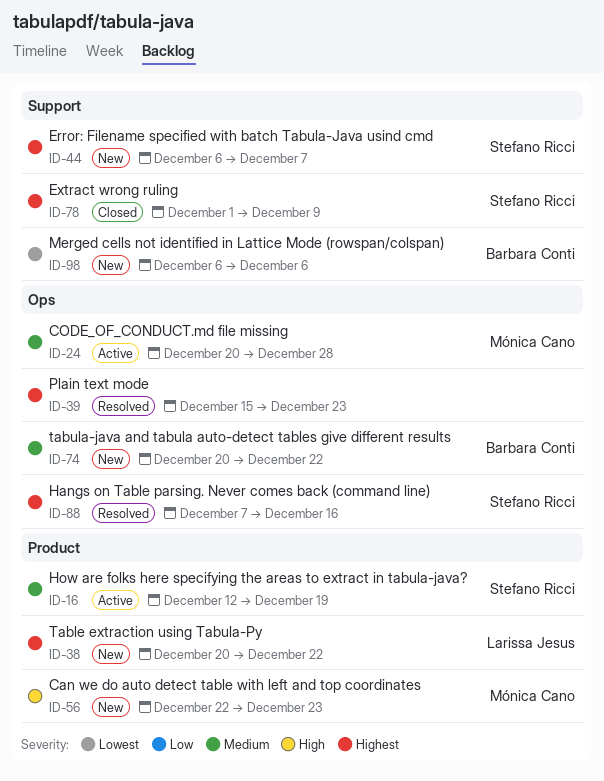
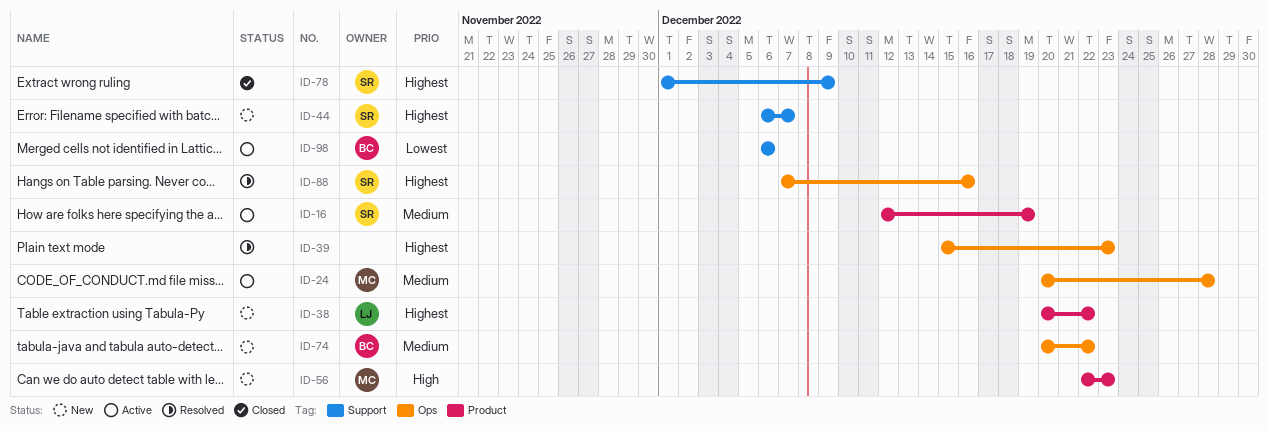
ID-98, status: New -> Active

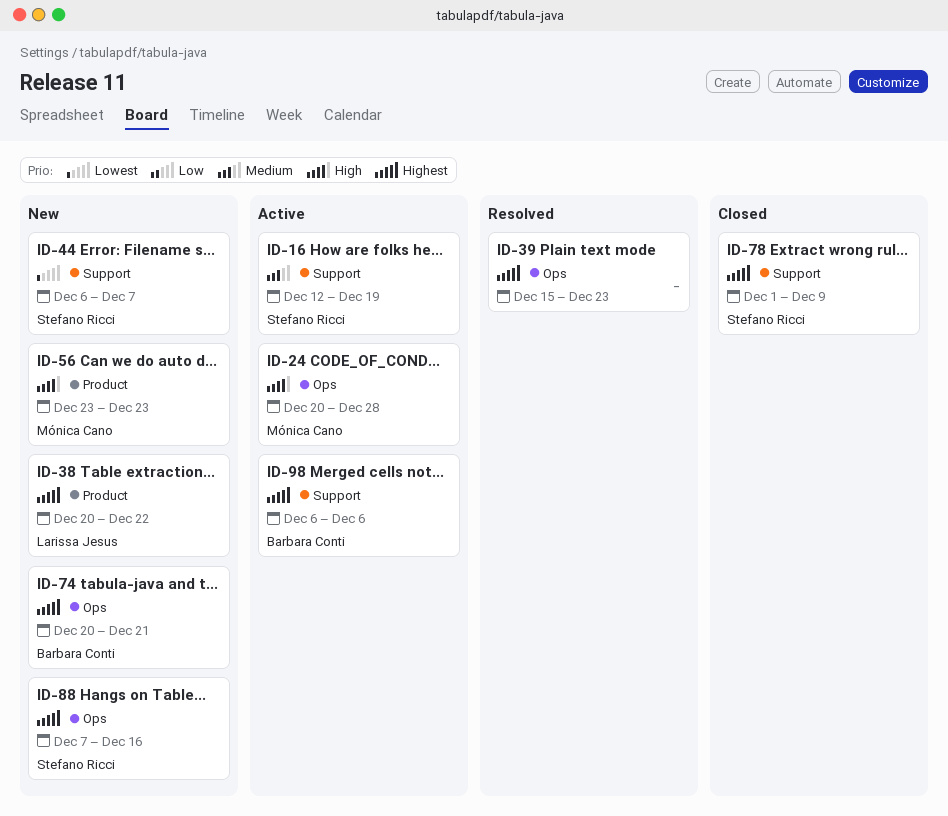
ID-16, label: Product -> Support
ID-24, priority: Medium -> High
ID-44, priority: Highest -> Lowest
ID-56, start: Dec 22 -> Dec 23
ID-74, priority: Medium -> Highest
ID-74, due: Dec 22 -> Dec 21
ID-88, status: Resolved -> New
ID-98, priority: Lowest -> Highest

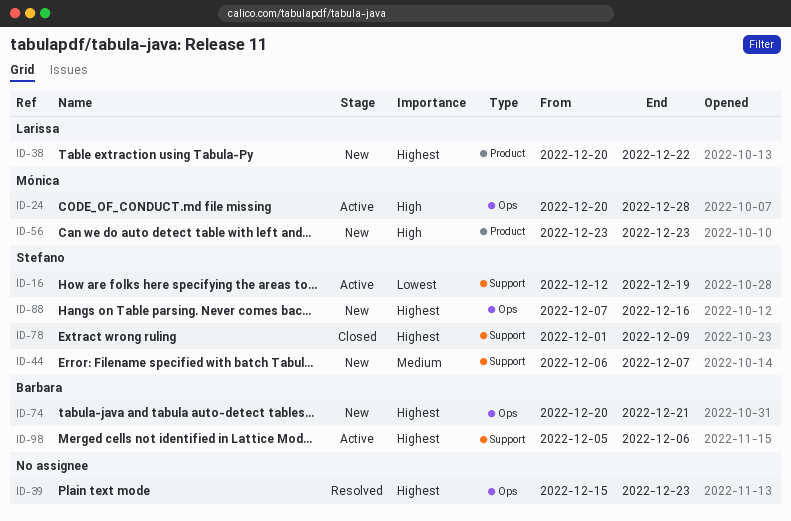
ID-16, priority: Medium -> Lowest
ID-44, priority: Lowest -> Medium
ID-98, start: Dec 6 -> Dec 5

